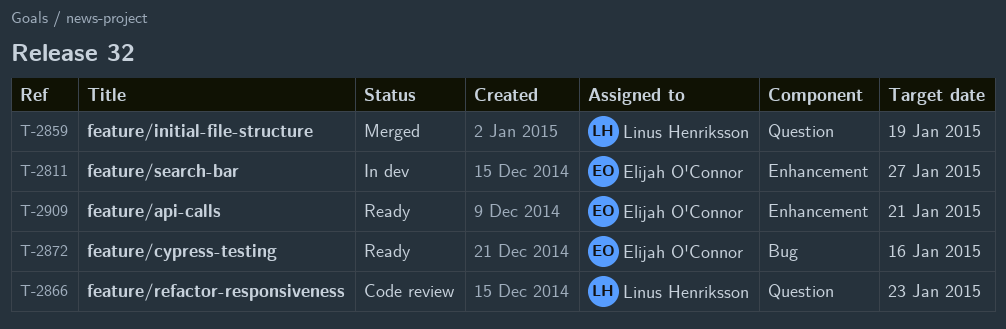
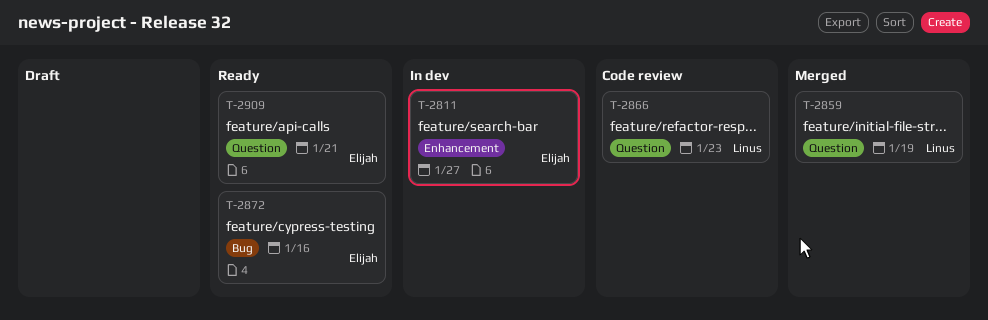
T-2909, label: Enhancement -> Question

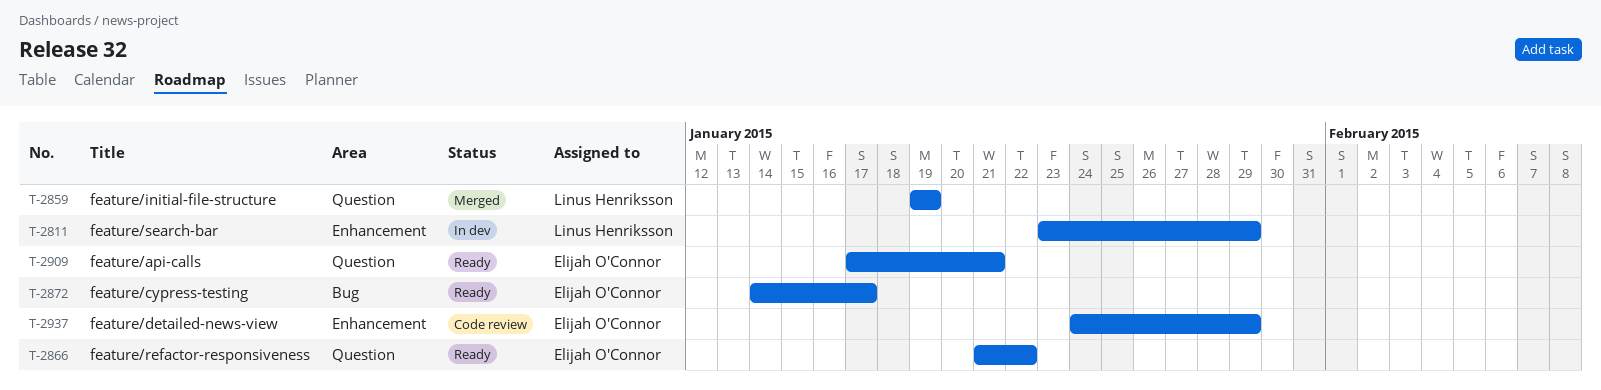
T-2811, owner: Elijah O'Connor -> Linus Henriksson
T-2811, due: Jan 27 -> Jan 29
T-2866, status: Code review -> Ready
T-2866, owner: Linus Henriksson -> Elijah O'Connor
T-2866, due: Jan 23 -> Jan 22
T-2872, due: Jan 16 -> Jan 17
T-2937: none -> present

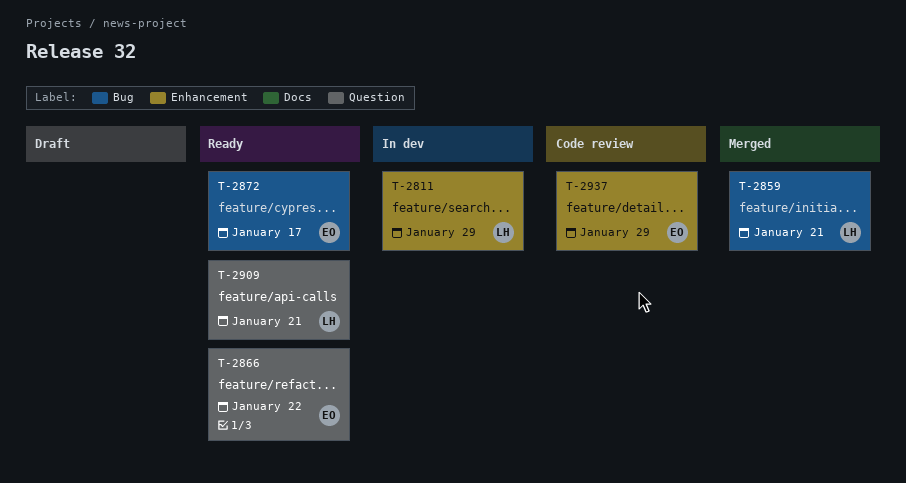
T-2859, label: Question -> Bug
T-2859, due: Jan 19 -> Jan 21
T-2909, owner: Elijah O'Connor -> Linus Henriksson

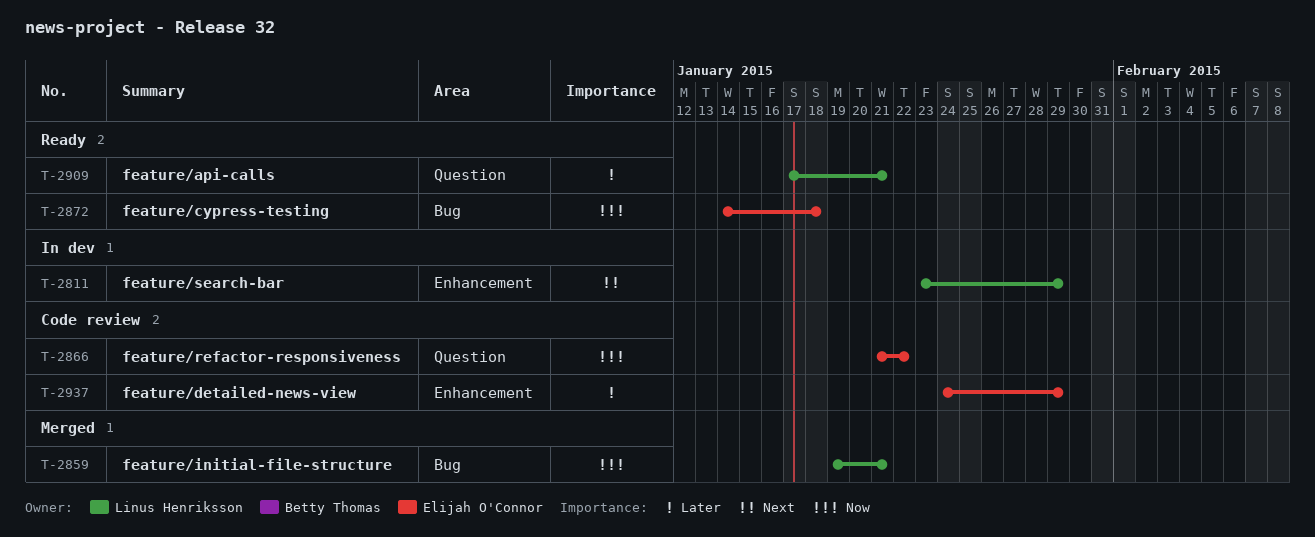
T-2866, status: Ready -> Code review
T-2872, due: Jan 17 -> Jan 18

